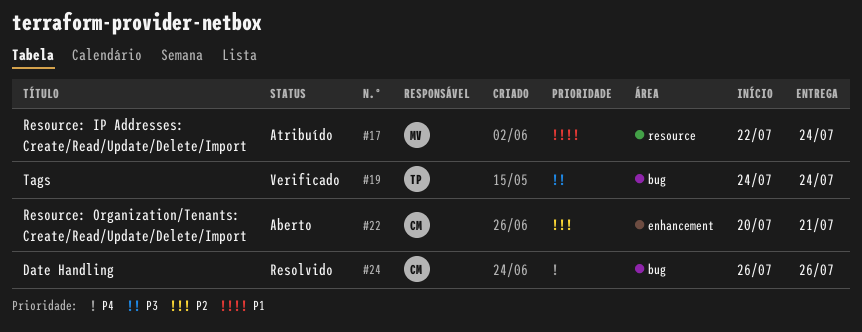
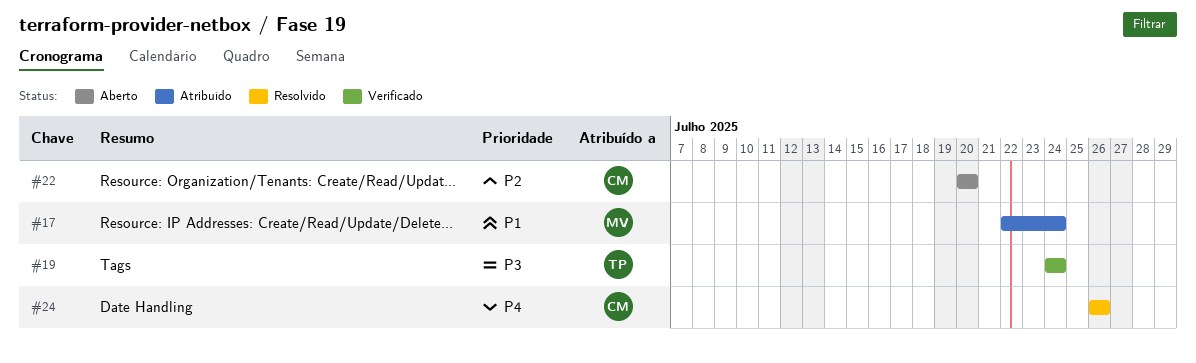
#22, due: Jul 21 -> Jul 20

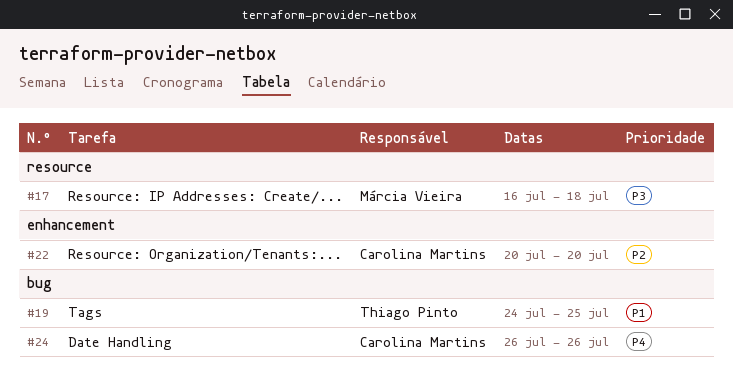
#17, priority: P1 -> P3
#17, start: Jul 22 -> Jul 16
#17, due: Jul 24 -> Jul 18
#19, priority: P3 -> P1
#19, due: Jul 24 -> Jul 25

